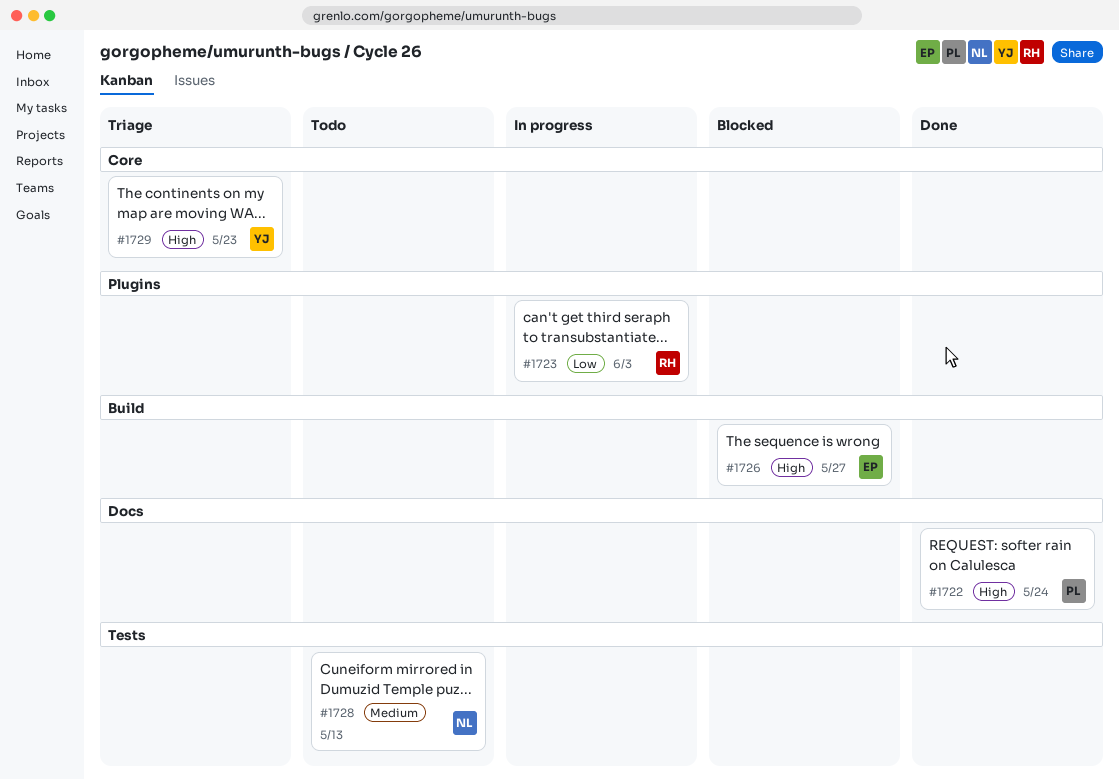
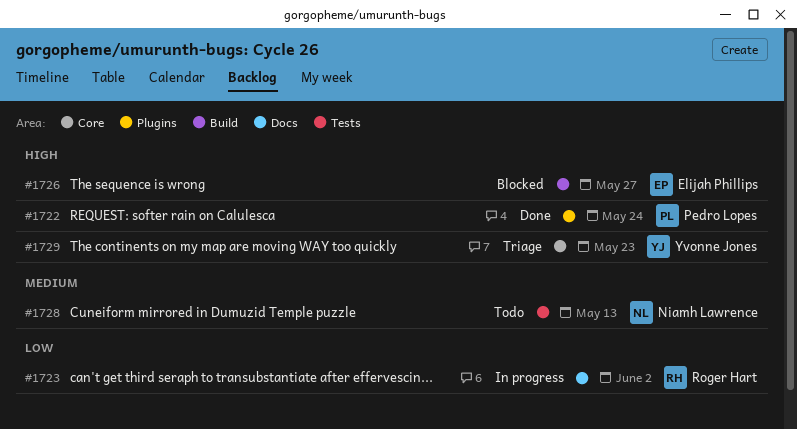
#1722, label: Docs -> Plugins
#1723, label: Plugins -> Docs
#1723, due: Jun 3 -> Jun 2

